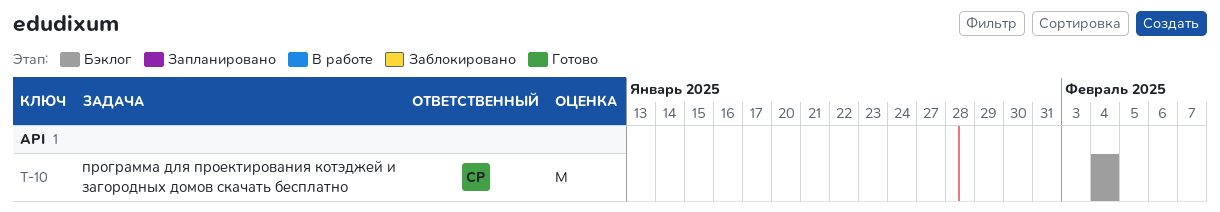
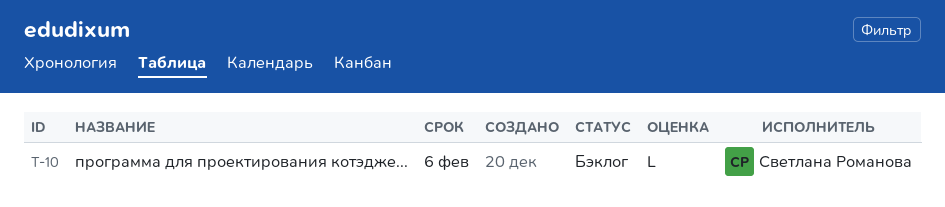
T-10, estimate: M -> L
T-10, due: Feb 4 -> Feb 6

